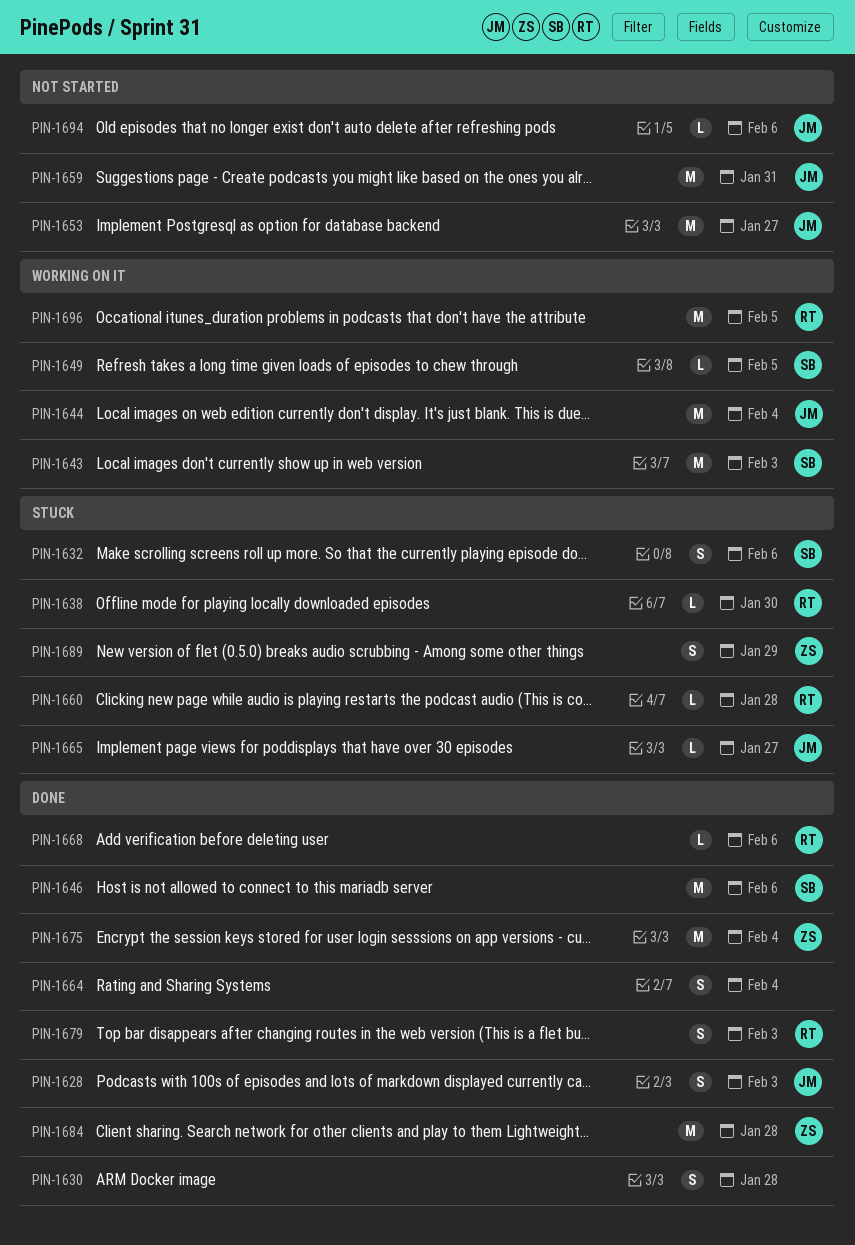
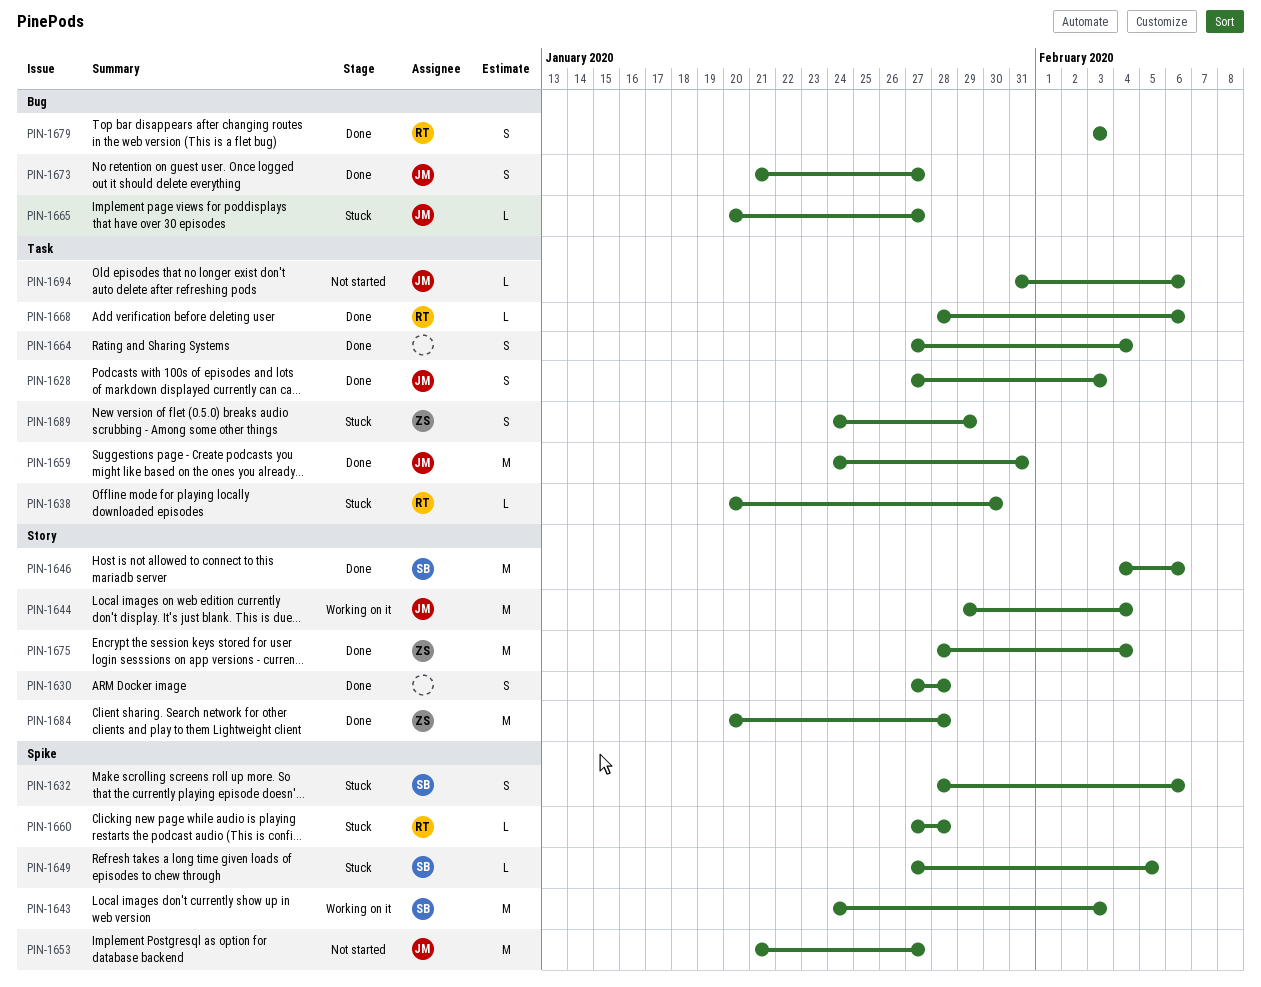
PIN-1649, status: Working on it -> Stuck
PIN-1659, status: Not started -> Done
PIN-1673: none -> present
PIN-1696: present -> none

